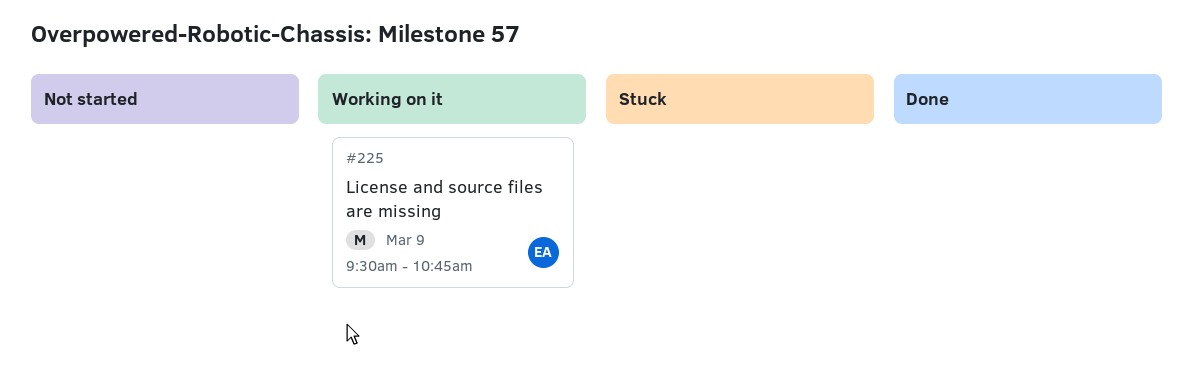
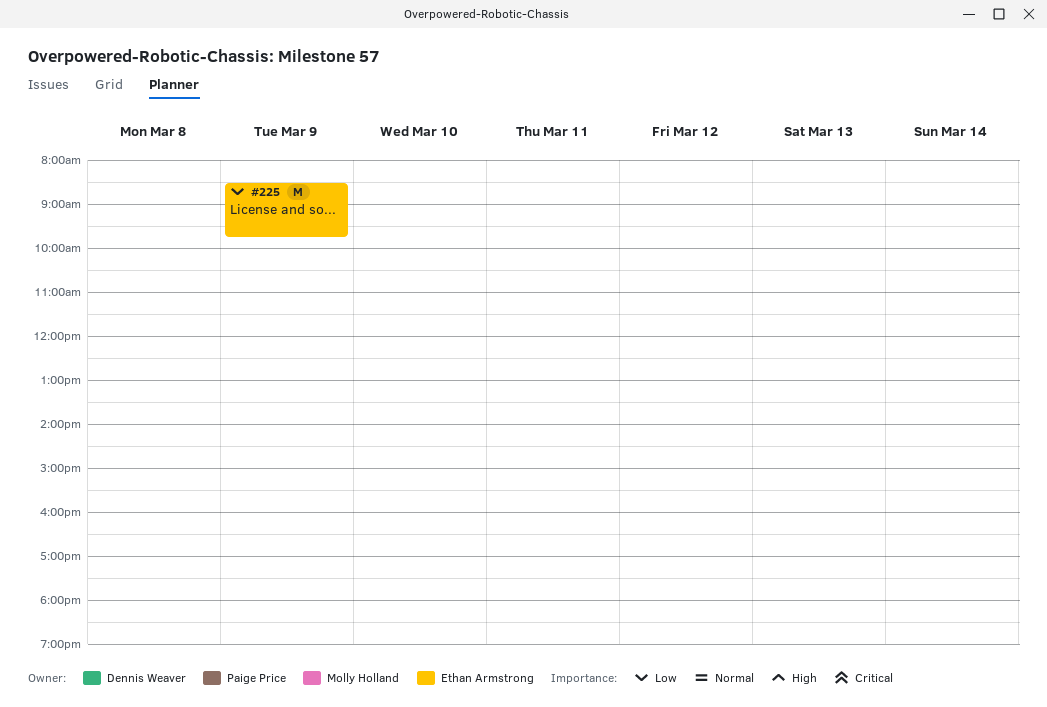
#225, begins: 09:30 -> 08:30
#225, ends: 10:45 -> 09:45

